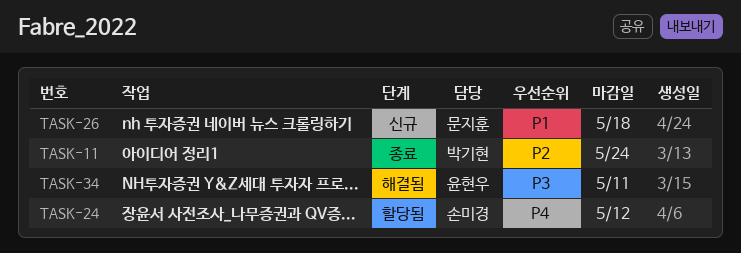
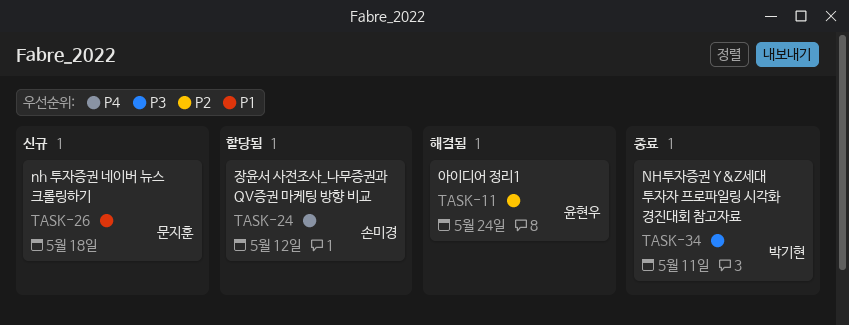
TASK-11, status: 종료 -> 해결됨
TASK-11, owner: 박기현 -> 윤현우
TASK-34, status: 해결됨 -> 종료
TASK-34, owner: 윤현우 -> 박기현

